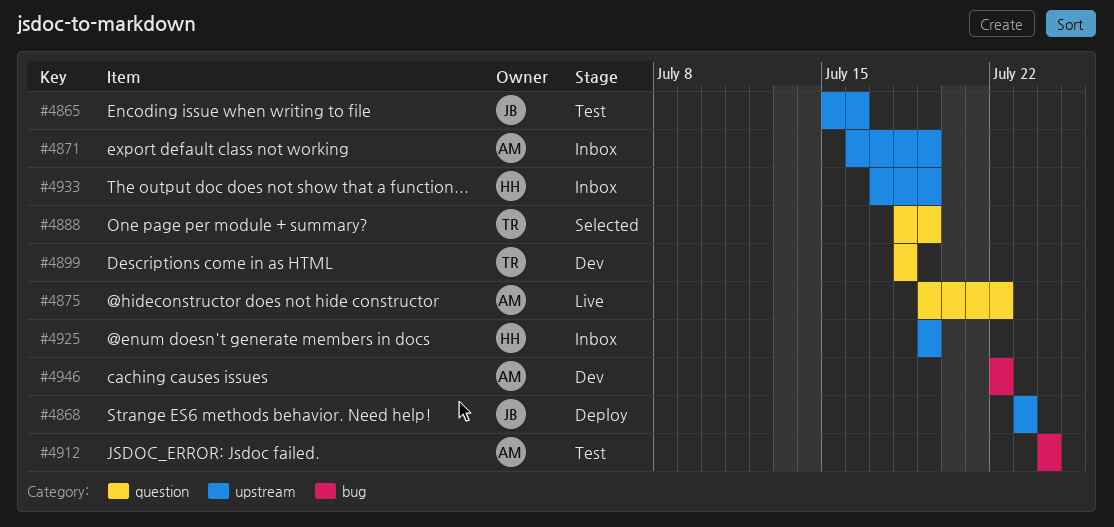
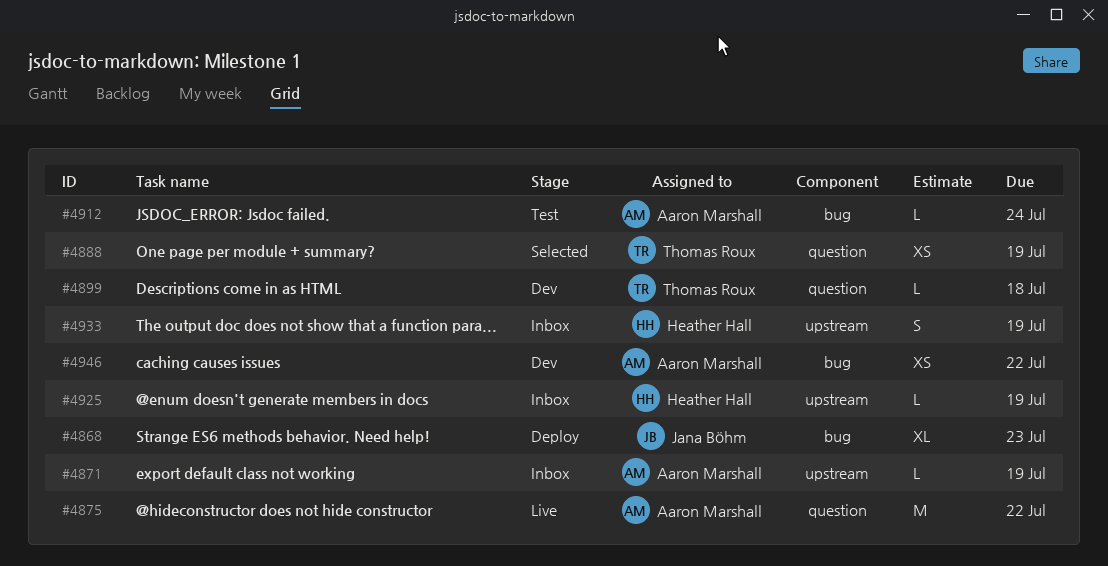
#4865: present -> none
#4868, label: upstream -> bug

